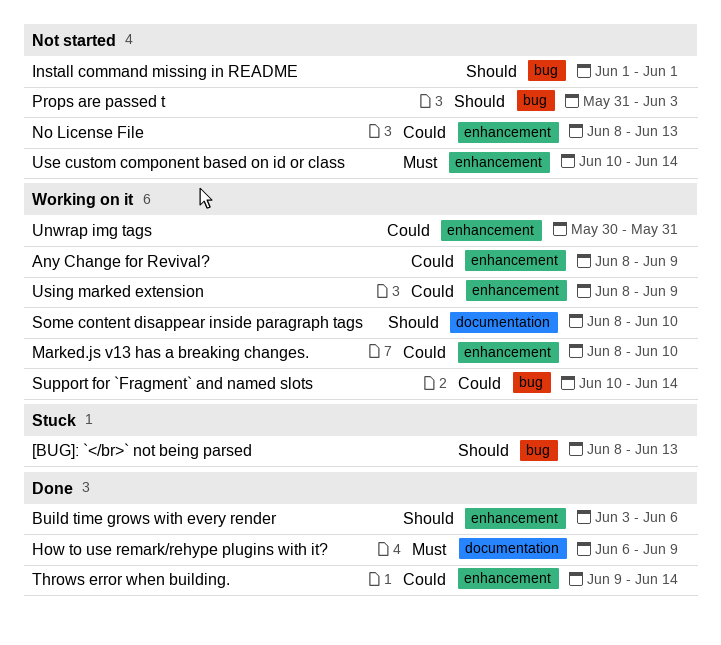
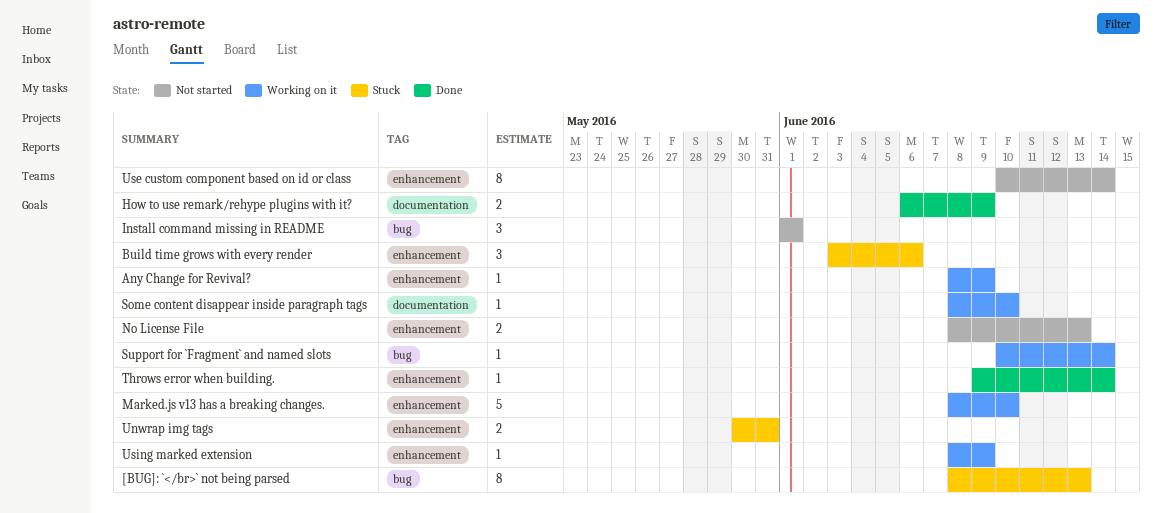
Build time grows with every render, status: Done -> Stuck
Props are passed t: present -> none
Unwrap img tags, status: Working on it -> Stuck

